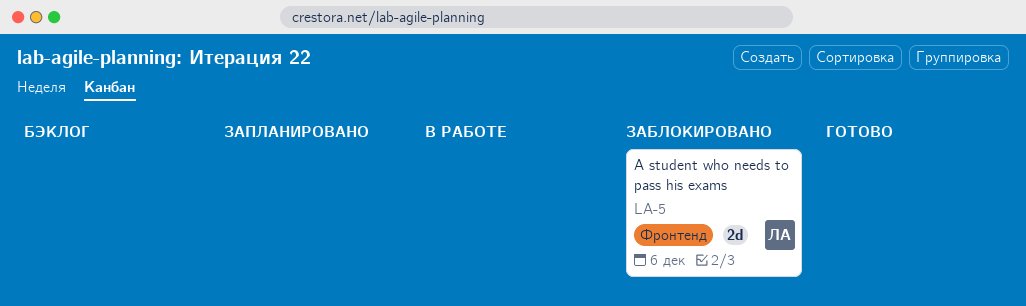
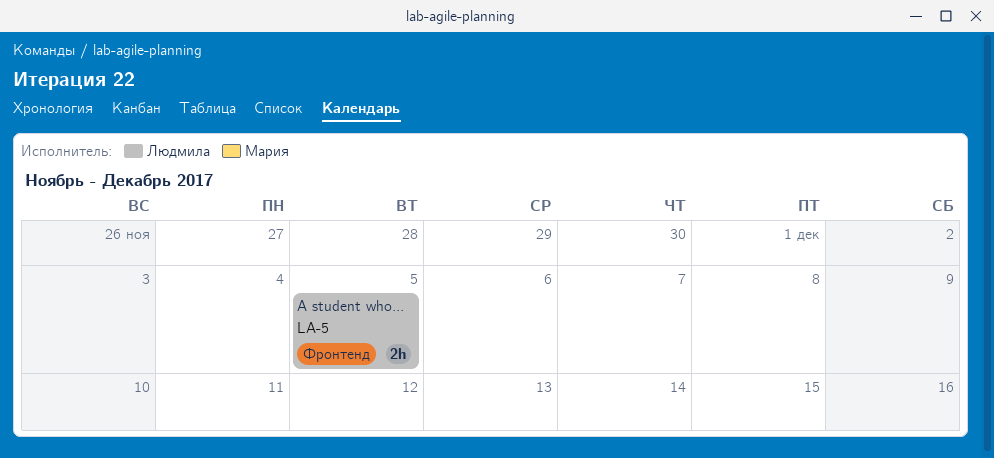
LA-5, estimate: 2d -> 2h
LA-5, due: Dec 6 -> Dec 5

